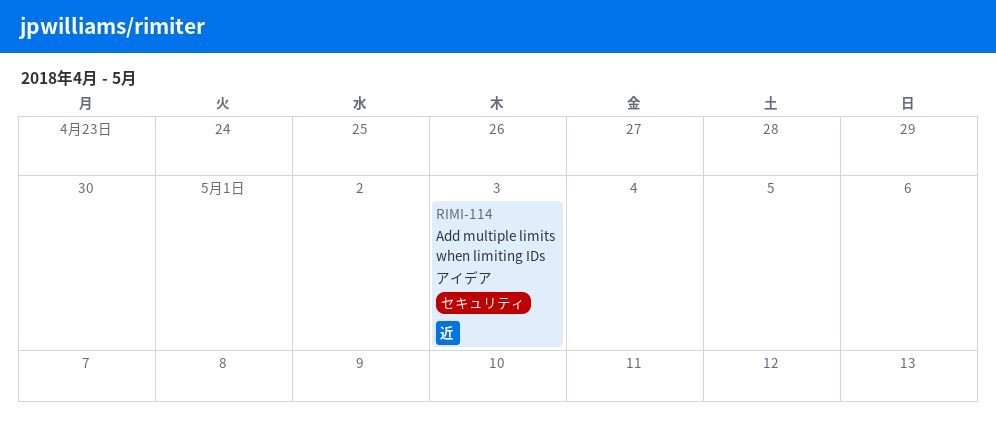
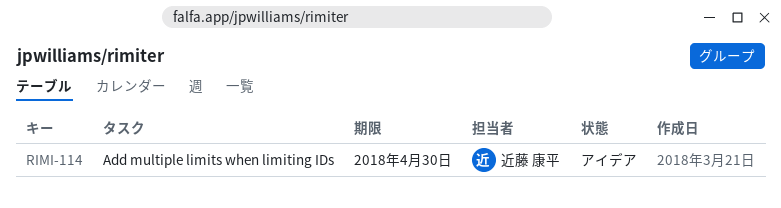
RIMI-114, due: May 3 -> Apr 30

